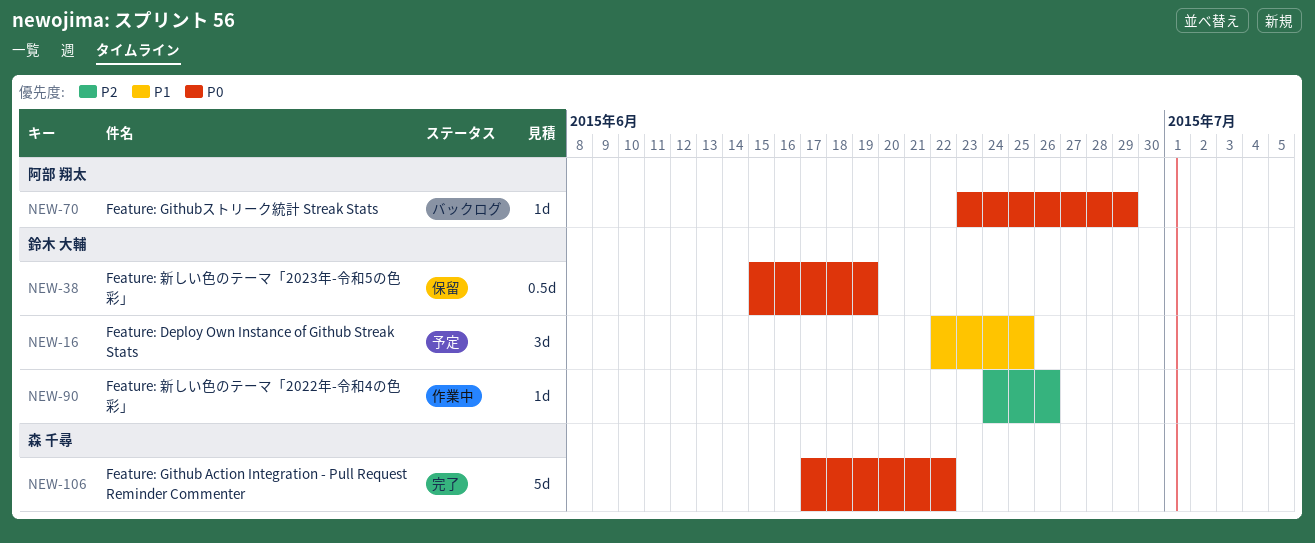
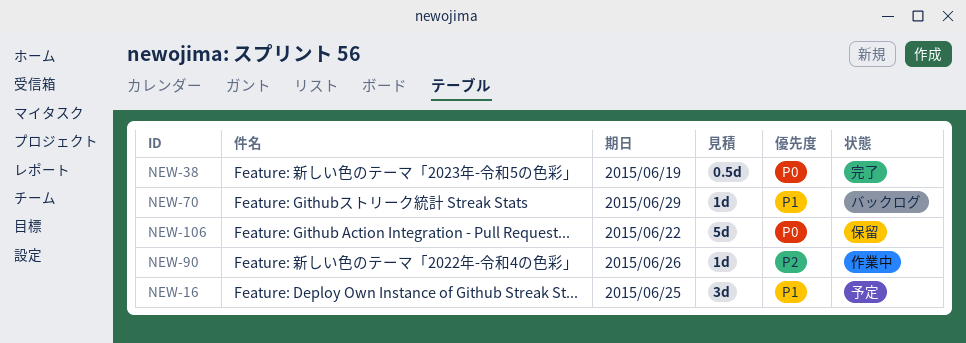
NEW-38, status: 保留 -> 完了
NEW-70, priority: P0 -> P1
NEW-106, status: 完了 -> 保留

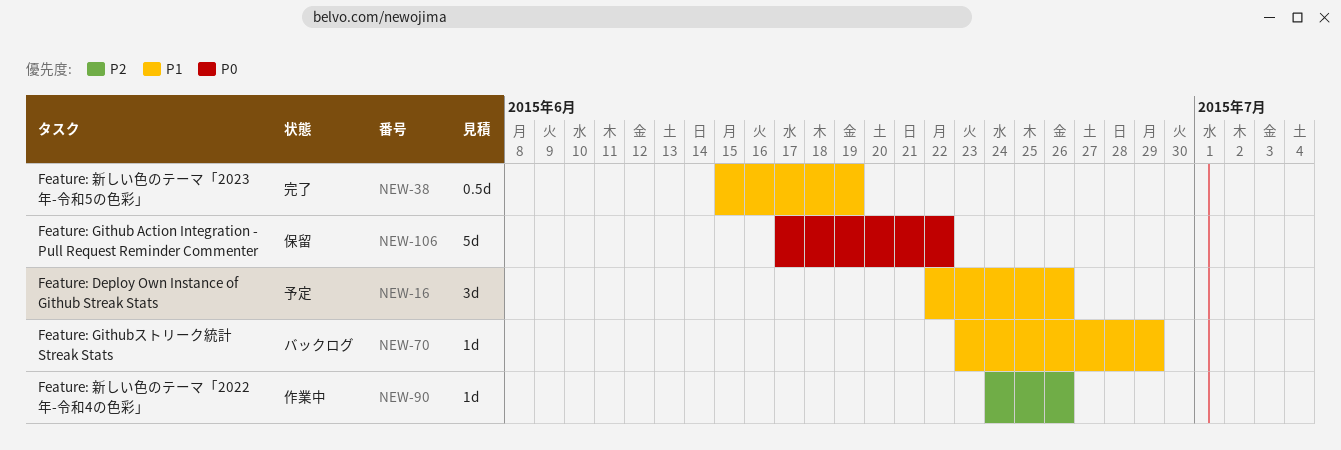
NEW-16, due: Jun 25 -> Jun 26
NEW-38, priority: P0 -> P1

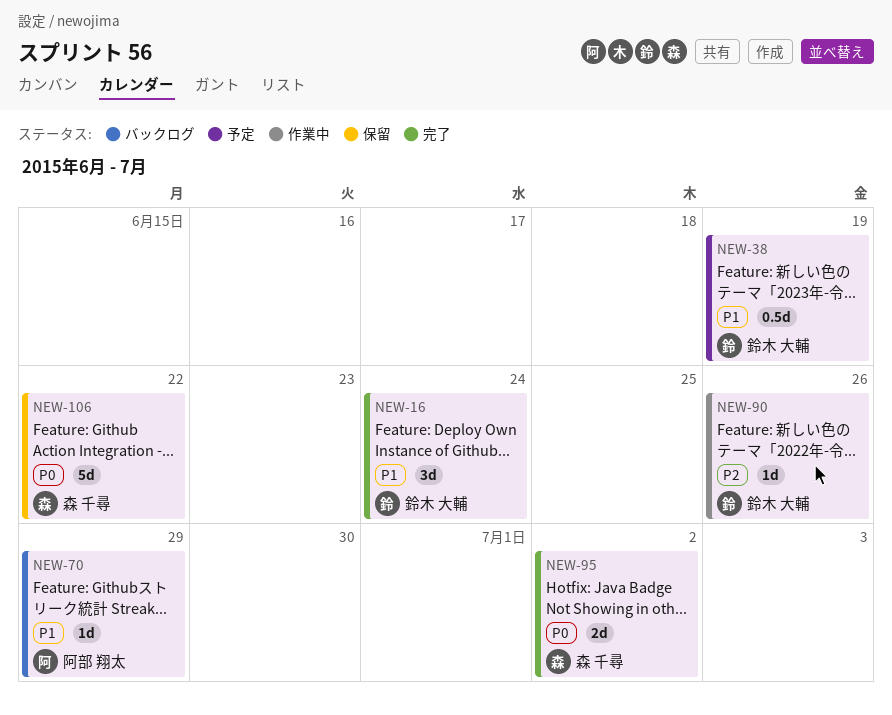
NEW-16, status: 予定 -> 完了
NEW-16, due: Jun 26 -> Jun 24
NEW-38, status: 完了 -> 予定
NEW-95: none -> present

